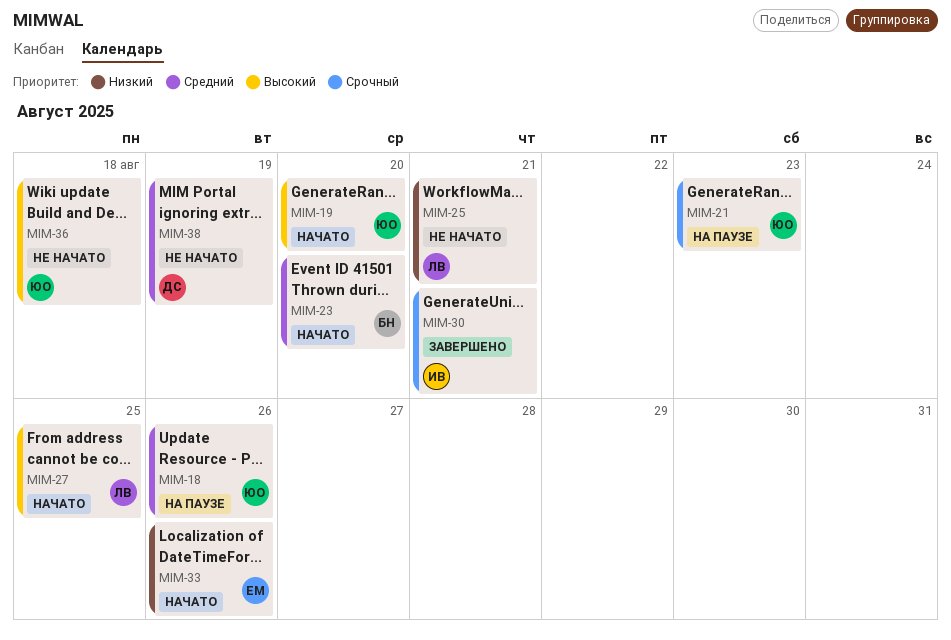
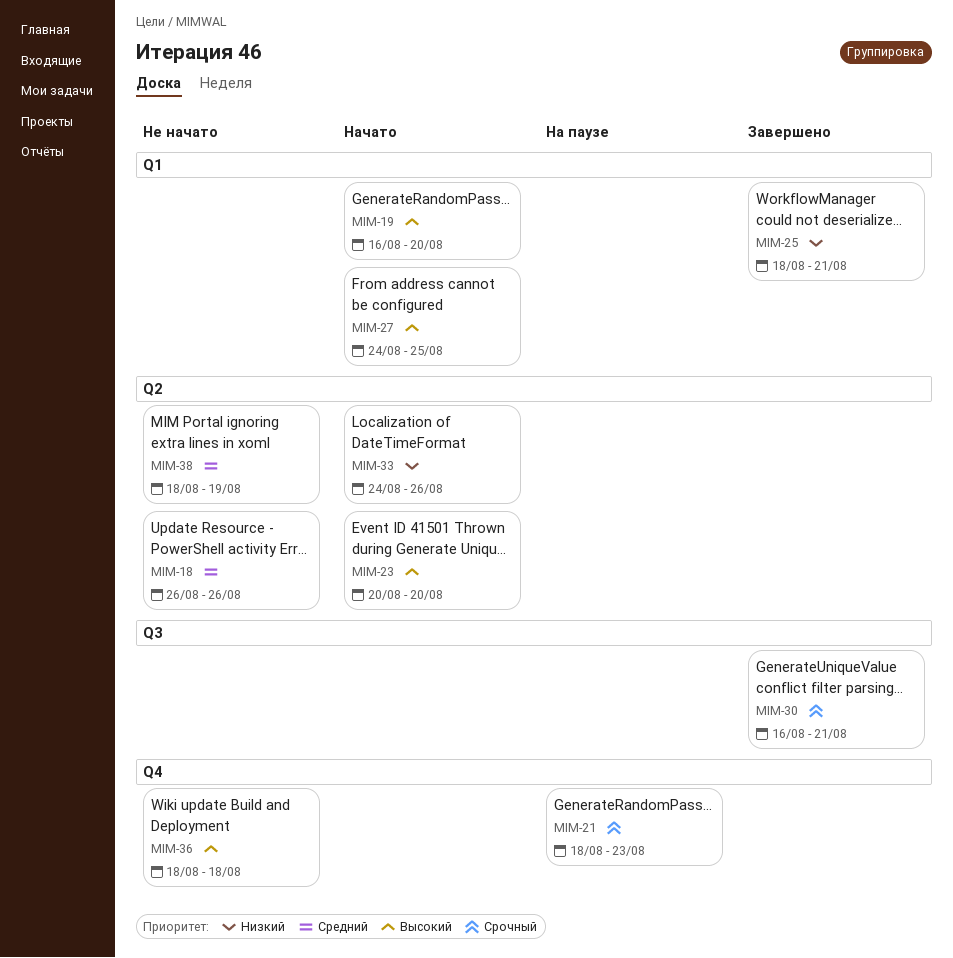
MIM-18, status: На паузе -> Не начато
MIM-23, priority: Средний -> Высокий
MIM-25, status: Не начато -> Завершено

